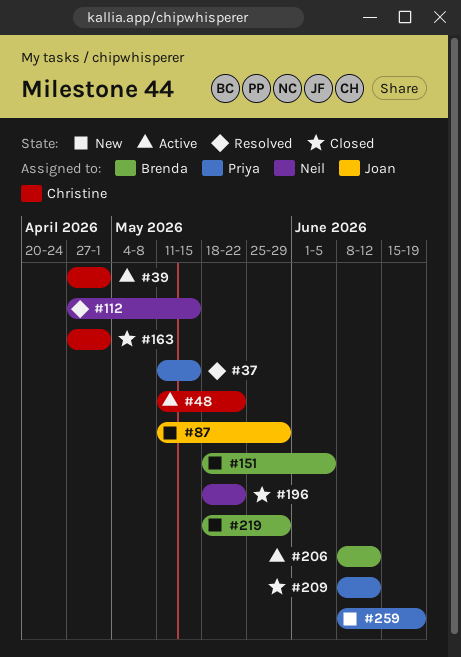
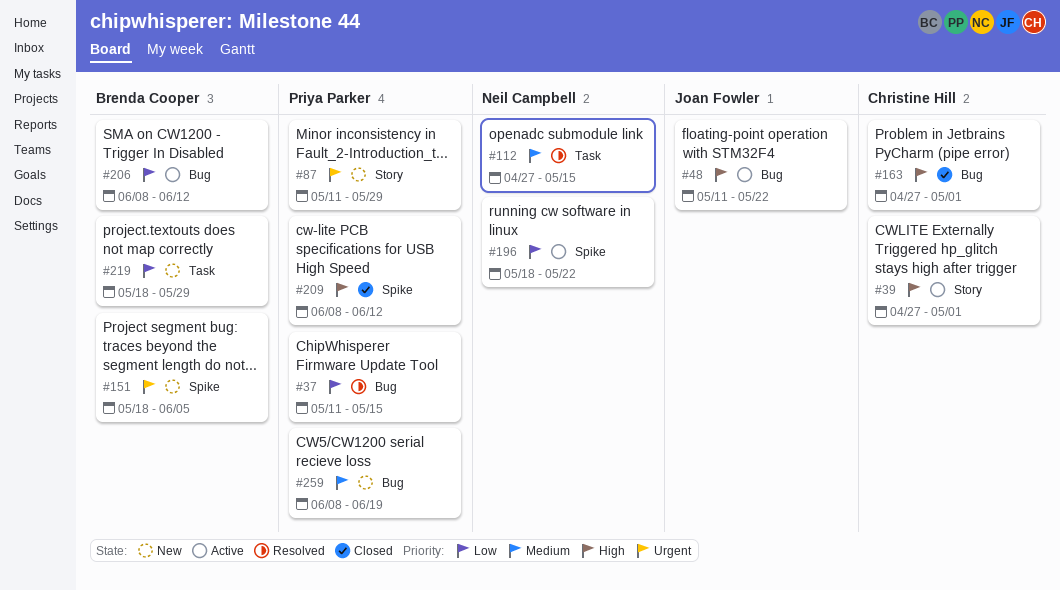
#48, owner: Christine Hill -> Joan Fowler
#87, owner: Joan Fowler -> Priya Parker
#196, status: Closed -> Active

